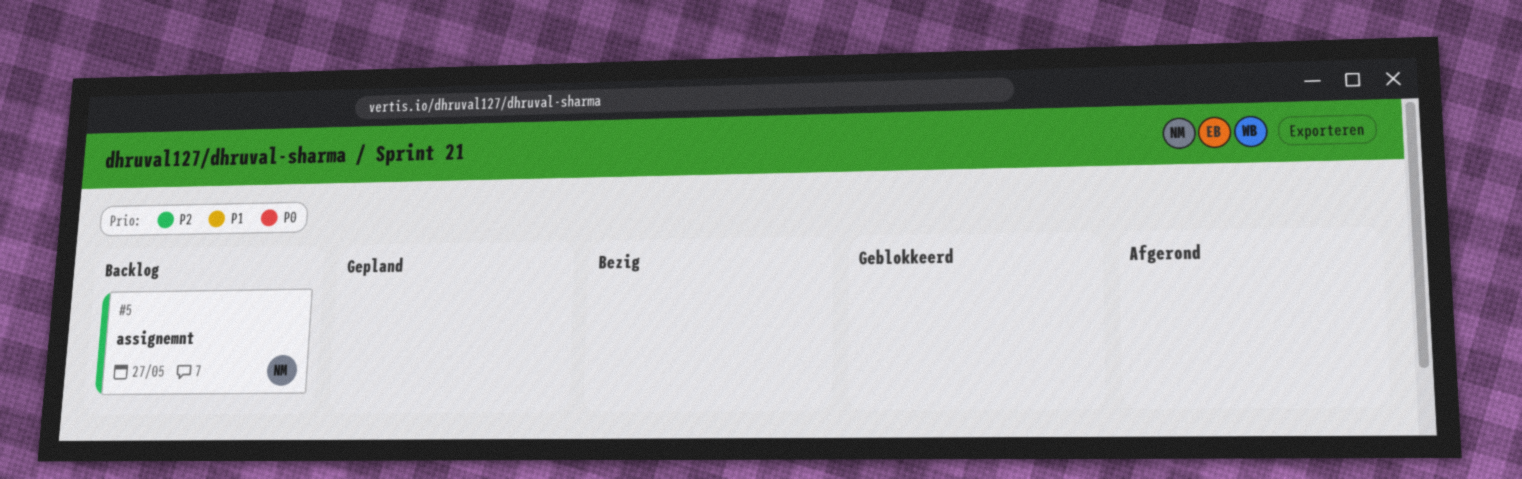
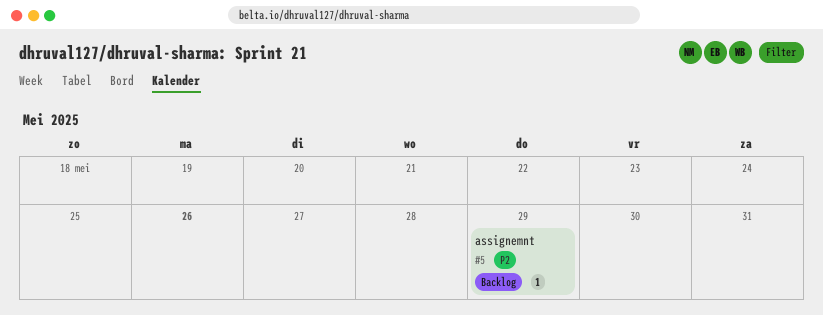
#5, due: May 27 -> May 29

